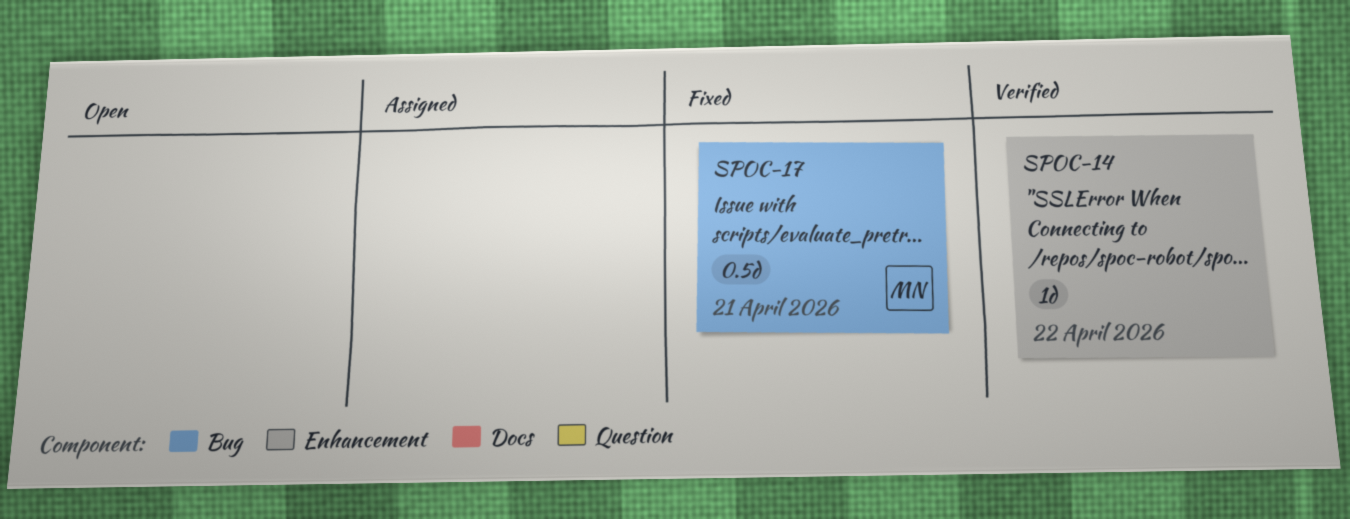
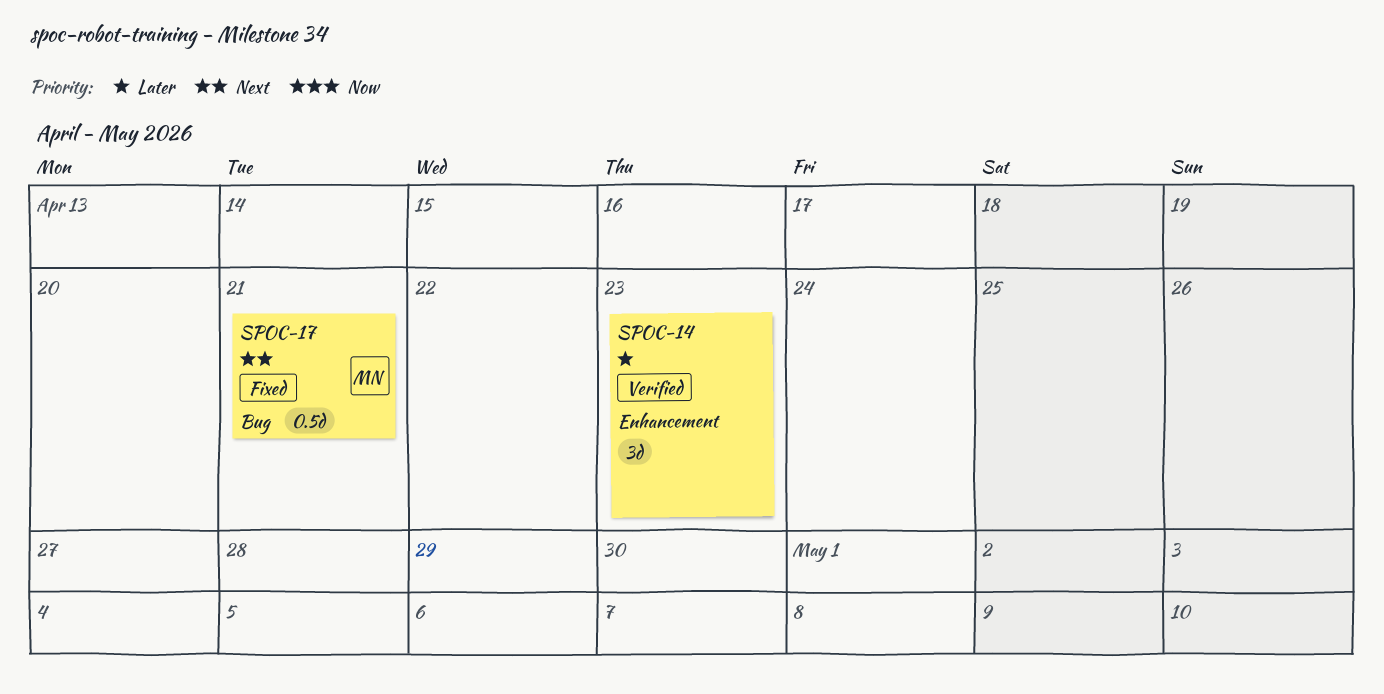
SPOC-14, estimate: 1d -> 3d
SPOC-14, due: Apr 22 -> Apr 23

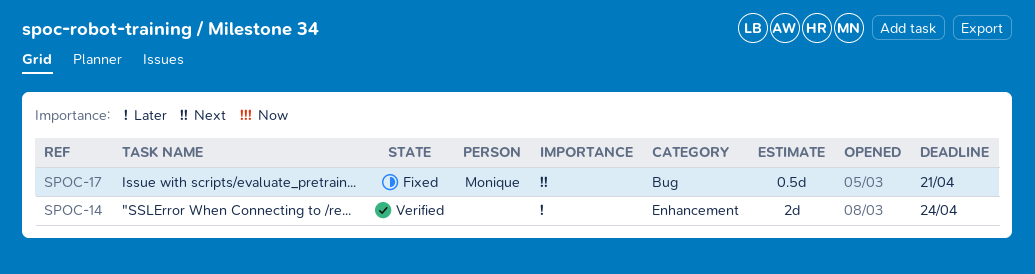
SPOC-14, estimate: 3d -> 2d
SPOC-14, due: Apr 23 -> Apr 24

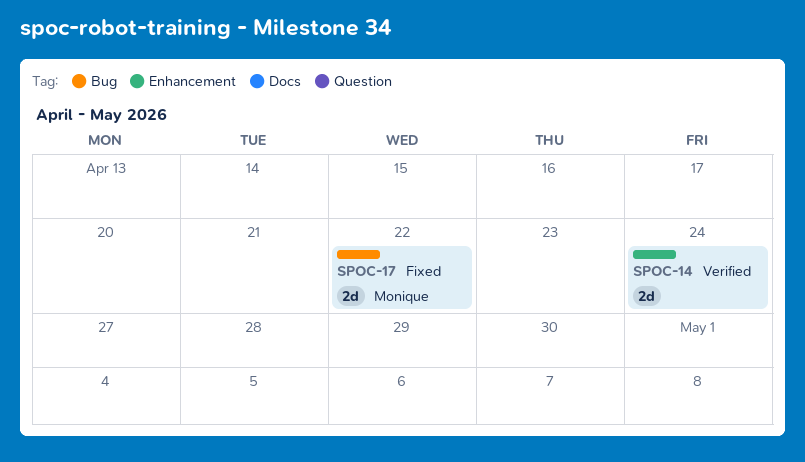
SPOC-17, estimate: 0.5d -> 2d
SPOC-17, due: Apr 21 -> Apr 22

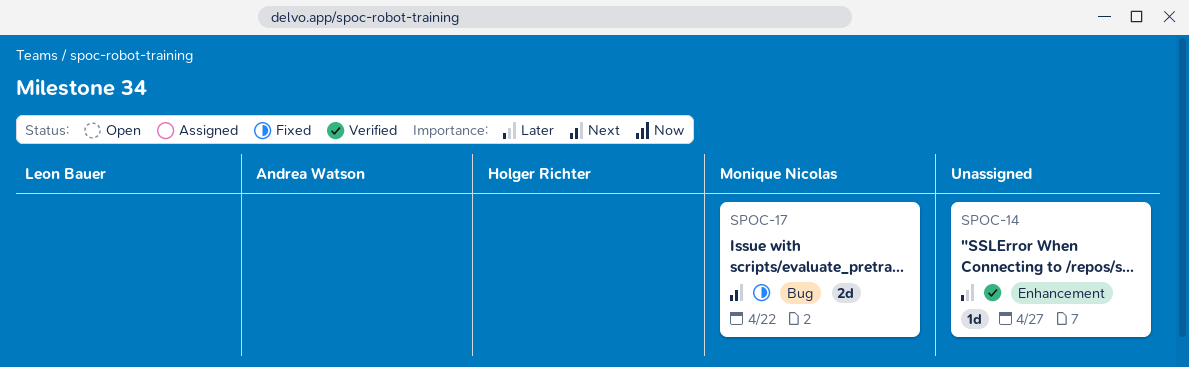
SPOC-14, estimate: 2d -> 1d
SPOC-14, due: Apr 24 -> Apr 27

